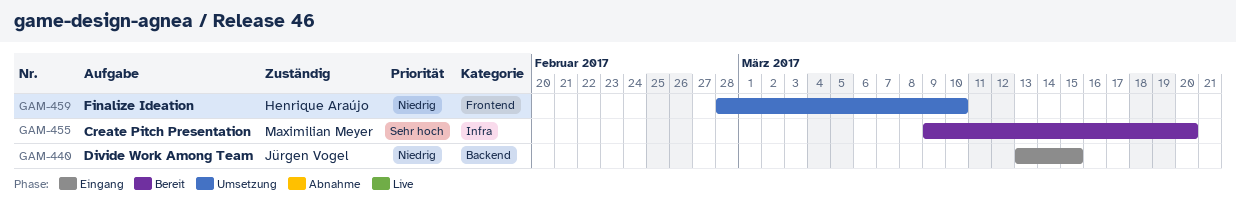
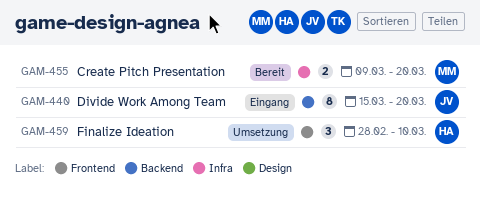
GAM-440, start: Mar 13 -> Mar 15
GAM-440, due: Mar 15 -> Mar 20

